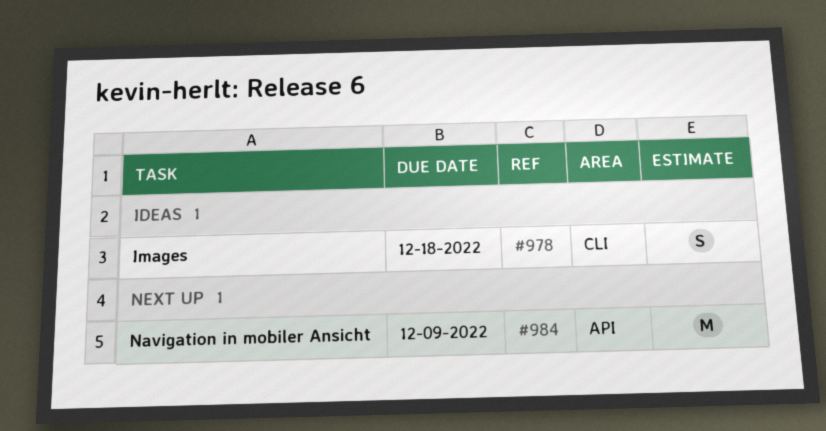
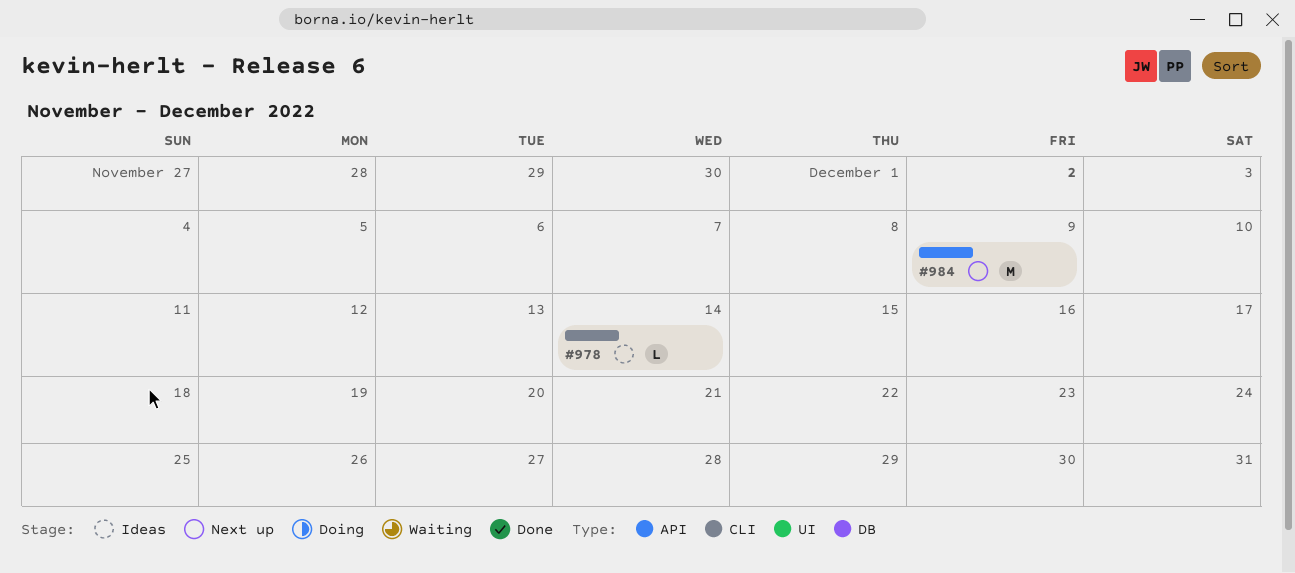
#978, estimate: S -> L
#978, due: Dec 18 -> Dec 14

